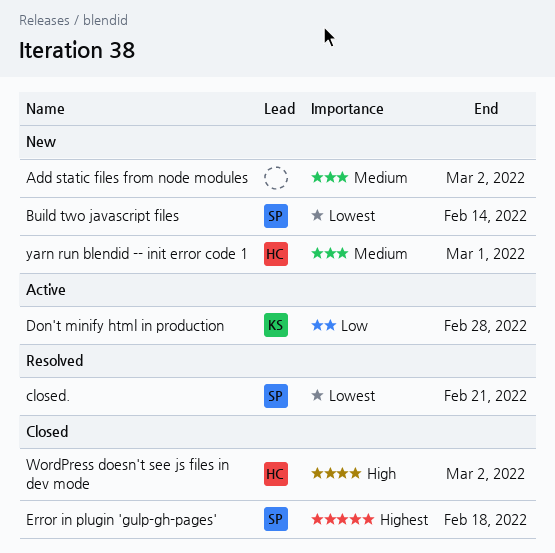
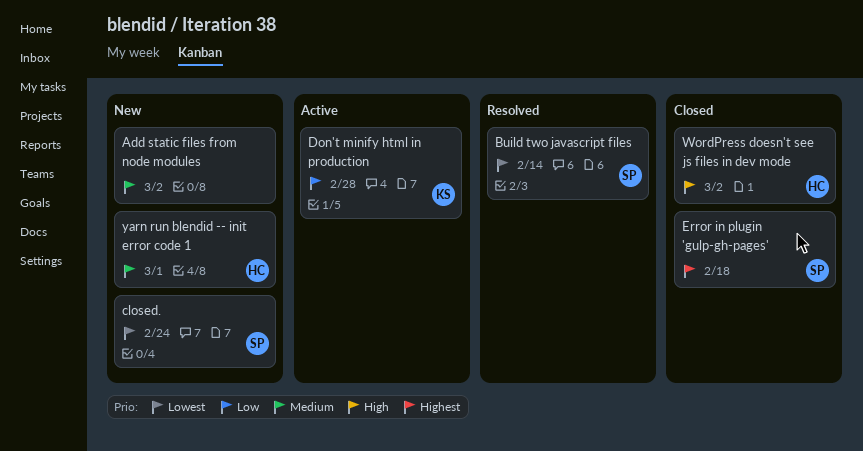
Build two javascript files, status: New -> Resolved
closed., status: Resolved -> New
closed., due: Feb 21 -> Feb 24

